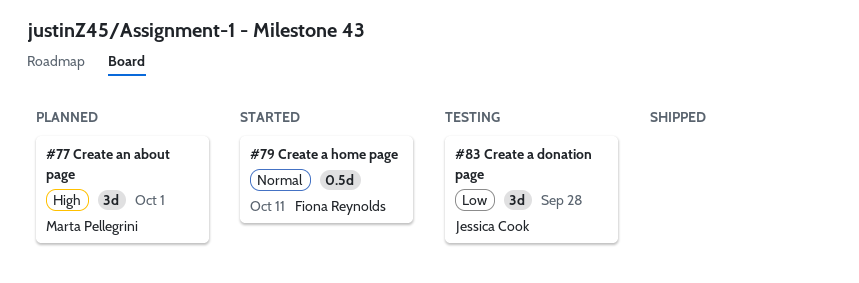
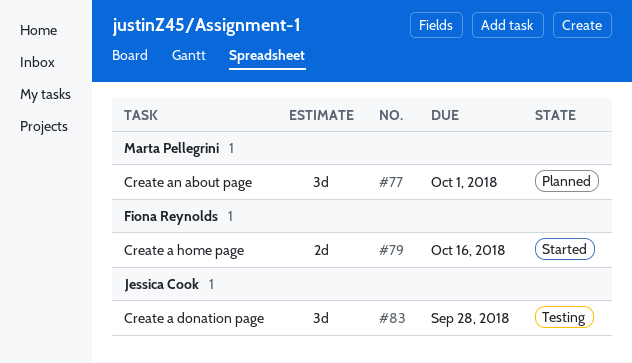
#79, estimate: 0.5d -> 2d
#79, due: Oct 11 -> Oct 16

